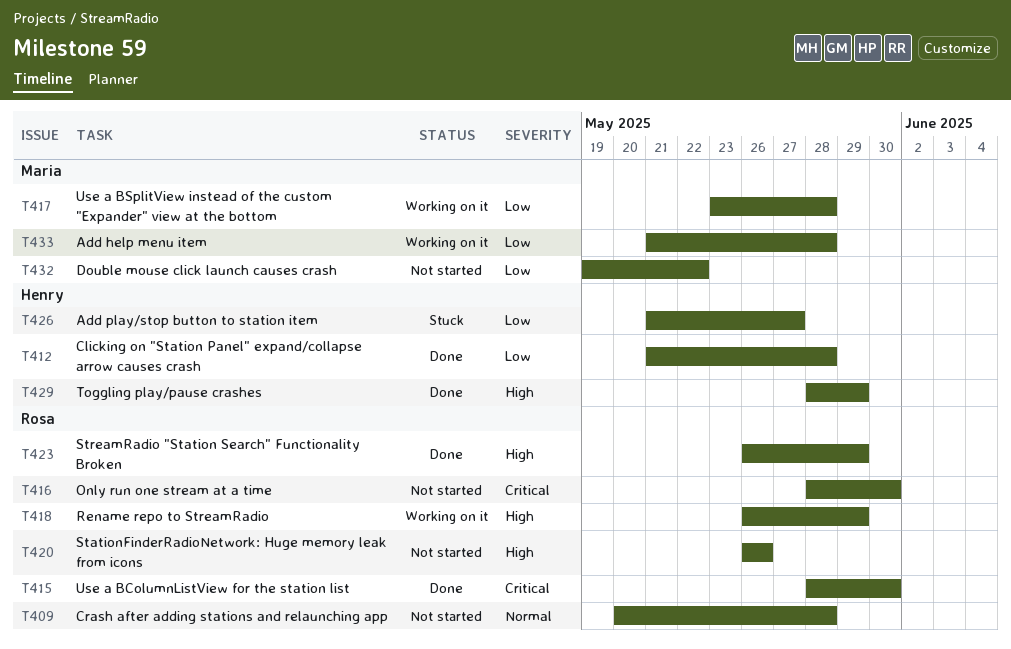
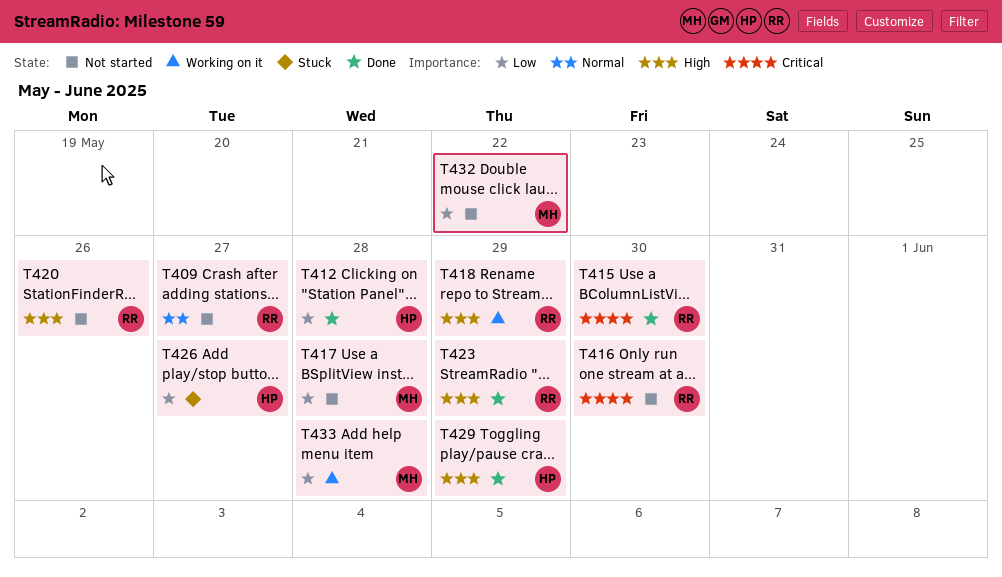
T409, due: May 28 -> May 27
T417, status: Working on it -> Not started

